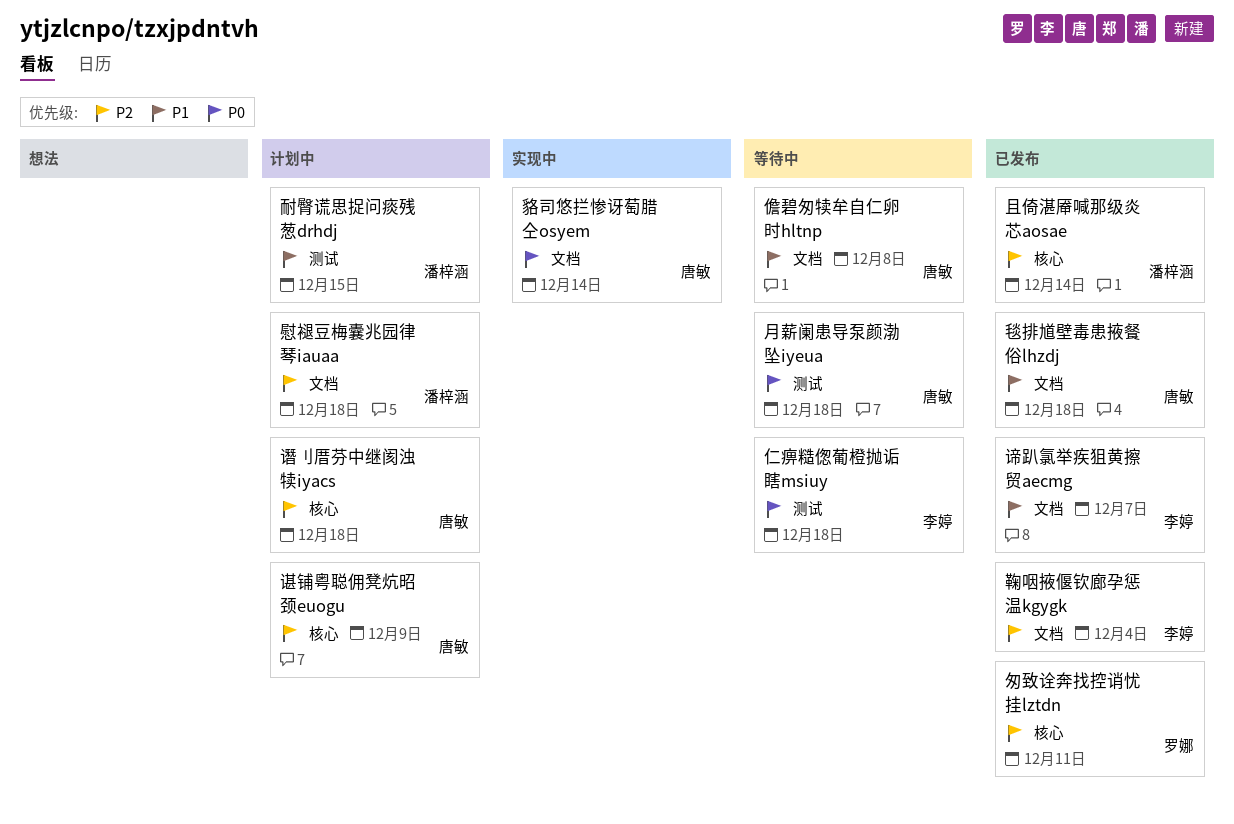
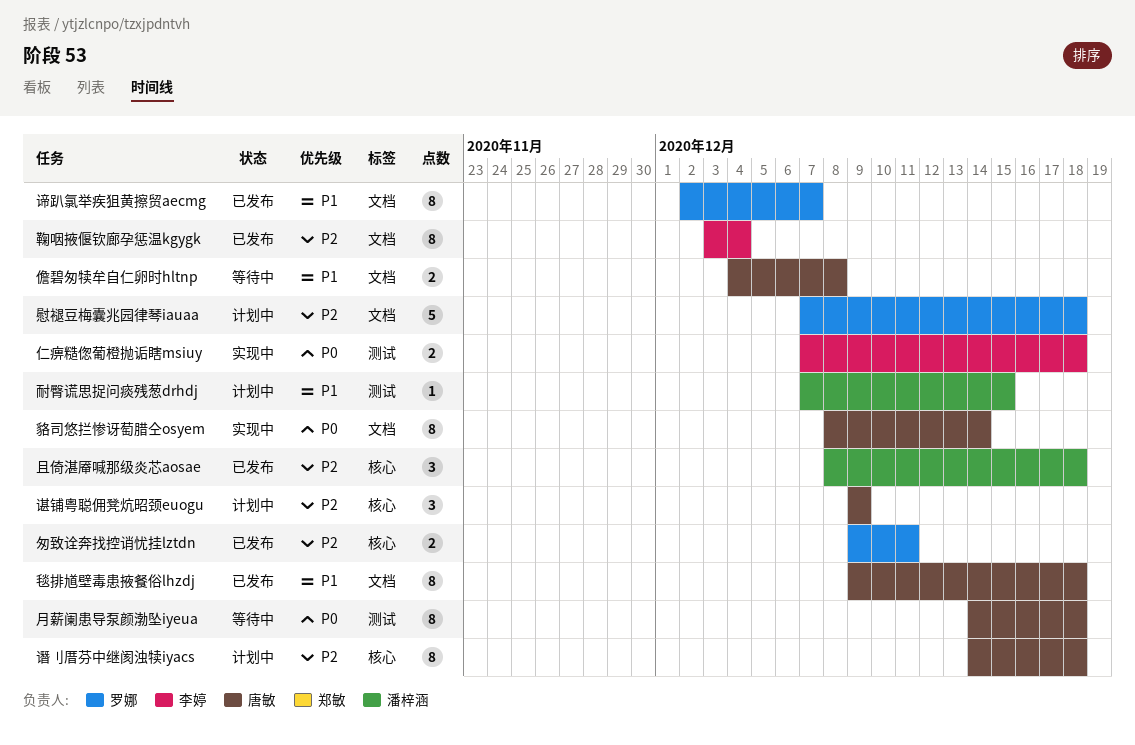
且倚湛厣喊那级炎芯aosae, due: Dec 14 -> Dec 18
仁痹糙偬葡橙抛诟瞎msiuy, status: 等待中 -> 实现中
慰褪豆梅囊兆园律琴iauaa, owner: 潘梓涵 -> 罗娜
谛趴氯举疾狙黄擦贸aecmg, owner: 李婷 -> 罗娜

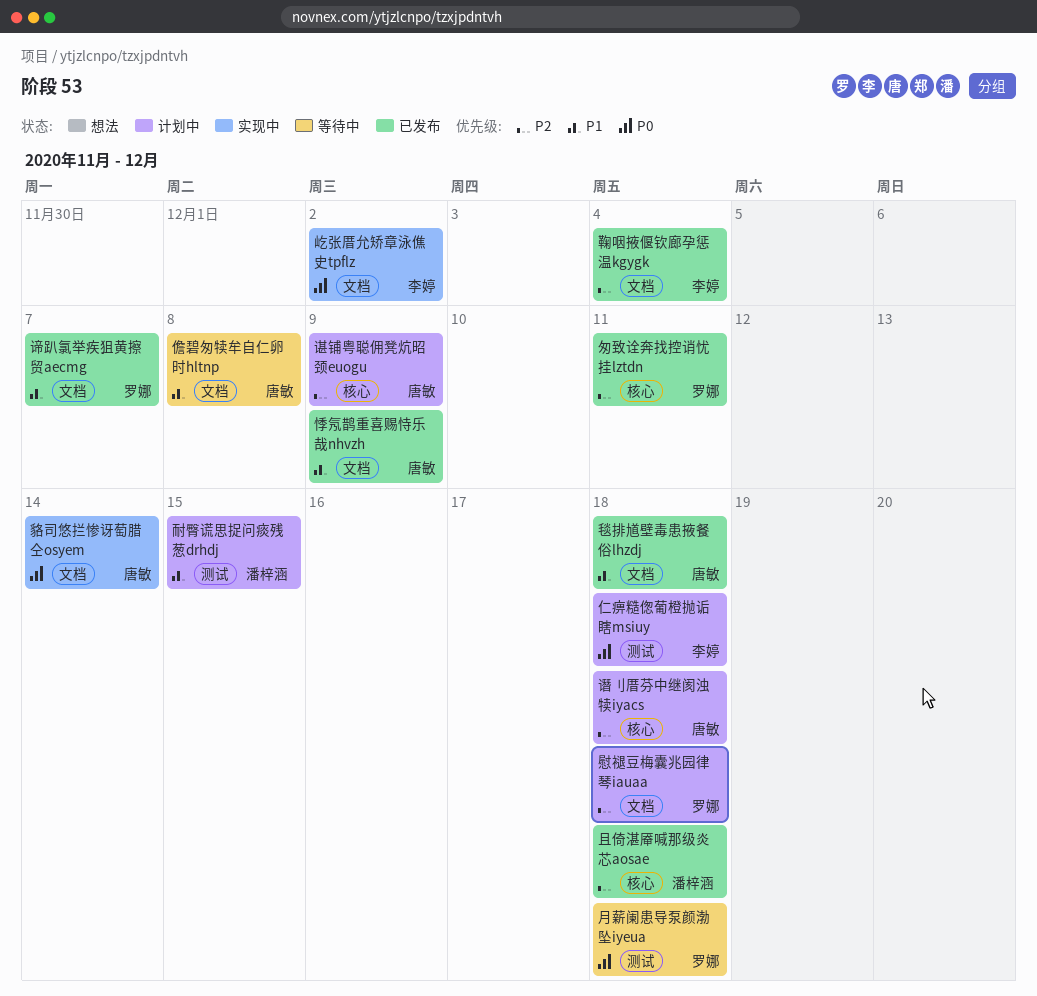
仁痹糙偬葡橙抛诟瞎msiuy, status: 实现中 -> 计划中
屹张厝允矫章泳僬史tpflz: none -> present
悸氖鹊重喜赐恃乐哉nhvzh: none -> present
月薪阑患导泵颜渤坠iyeua, owner: 唐敏 -> 罗娜

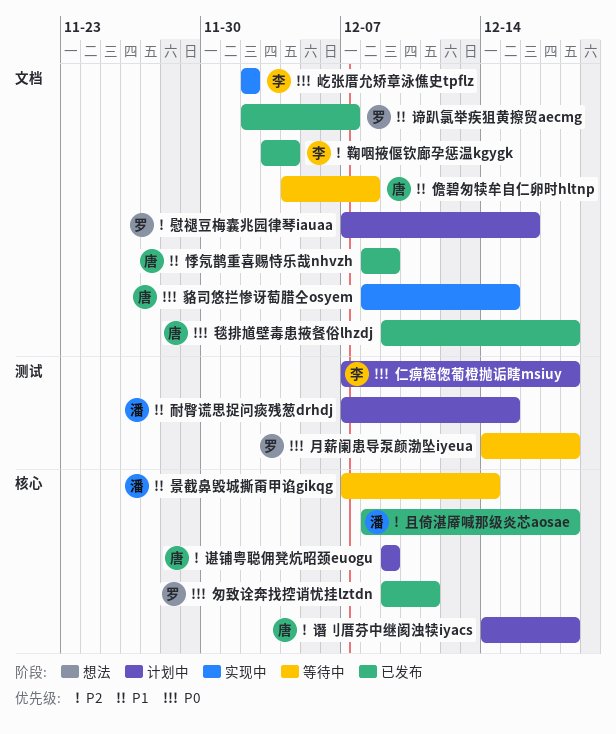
匆致诠奔找控诮忧挂lztdn, priority: P2 -> P0
慰褪豆梅囊兆园律琴iauaa, due: Dec 18 -> Dec 16
景截鼻毁城撕甭甲谄gikqg: none -> present
毯排馗壁毒患掖餐俗lhzdj, priority: P1 -> P0
貉司悠拦惨讶萄腊仝osyem, due: Dec 14 -> Dec 15

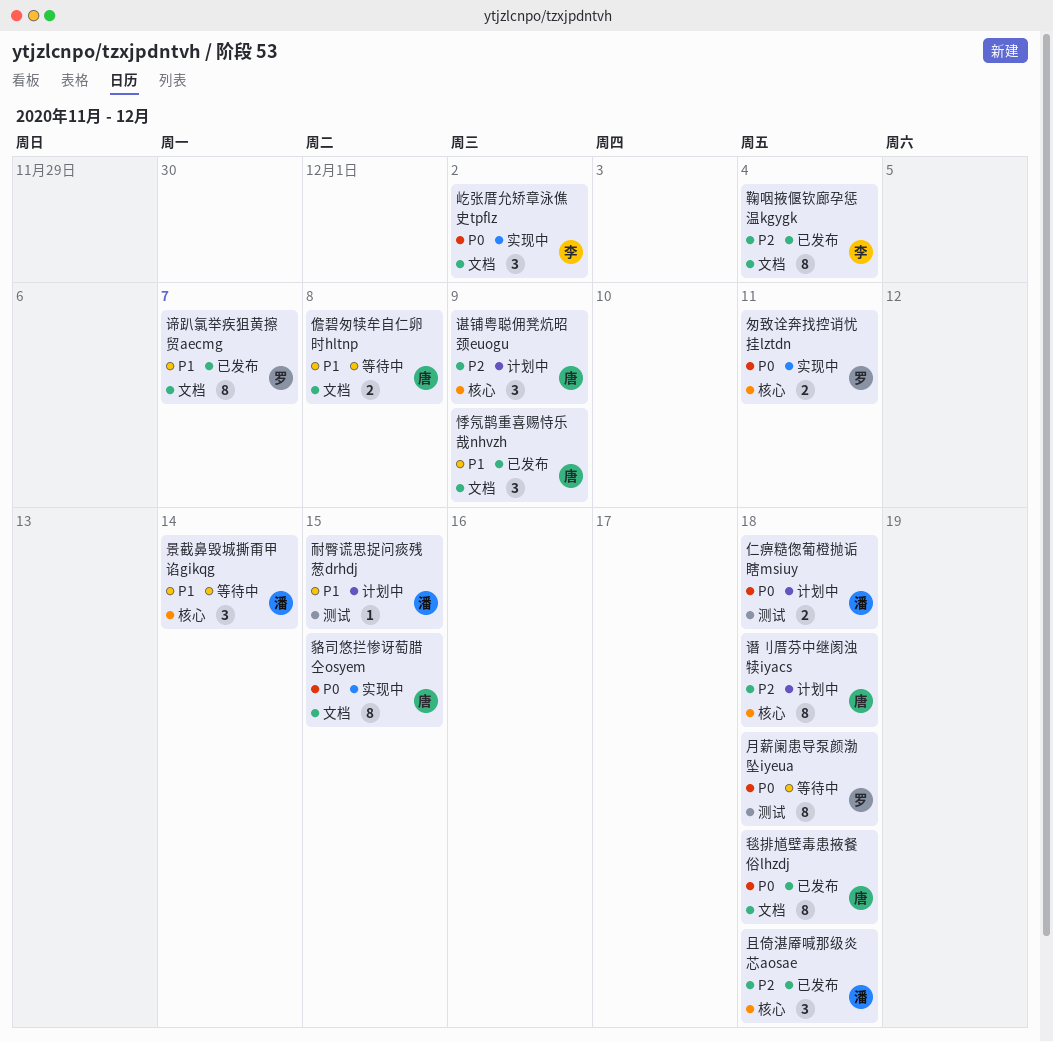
仁痹糙偬葡橙抛诟瞎msiuy, owner: 李 -> 潘
匆致诠奔找控诮忧挂lztdn, status: 已发布 -> 实现中
慰褪豆梅囊兆园律琴iauaa: present -> none

